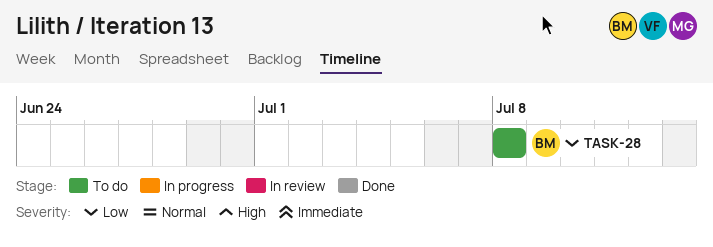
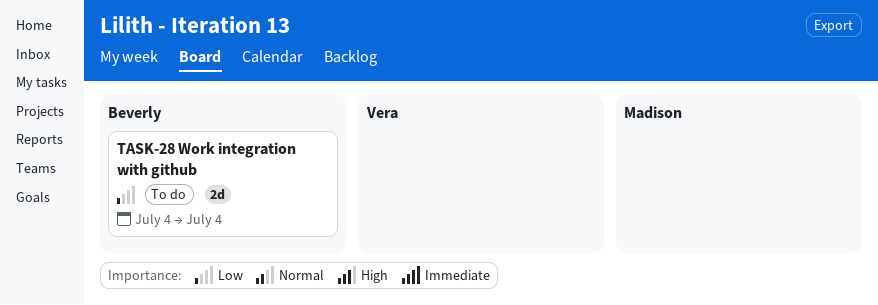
TASK-28, start: Jul 8 -> Jul 4
TASK-28, due: Jul 8 -> Jul 4

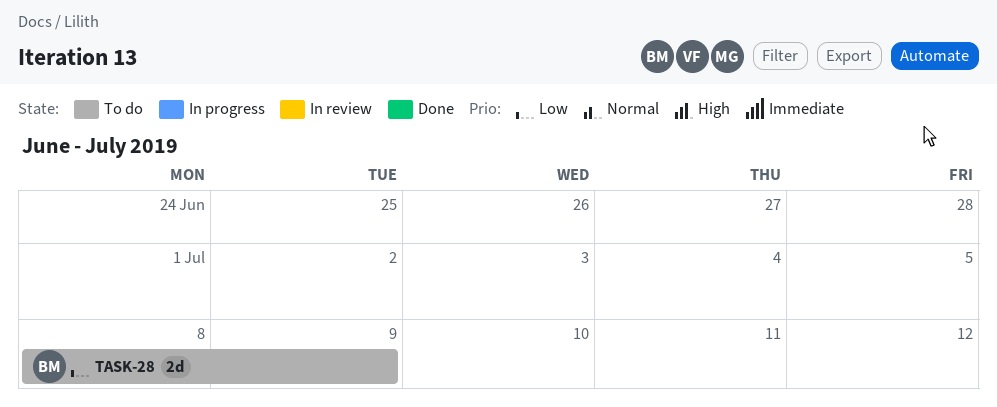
TASK-28, start: Jul 4 -> Jul 8
TASK-28, due: Jul 4 -> Jul 9

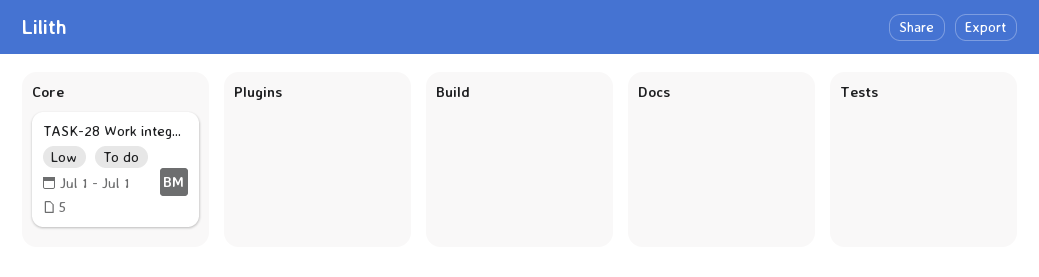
TASK-28, start: Jul 8 -> Jul 1
TASK-28, due: Jul 9 -> Jul 1

